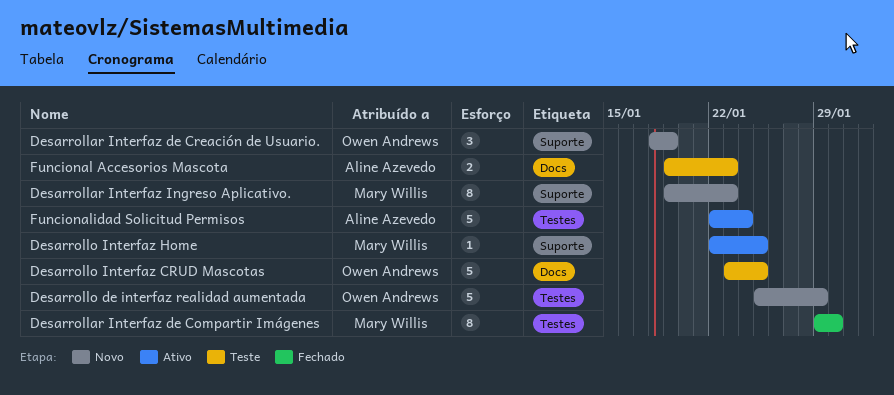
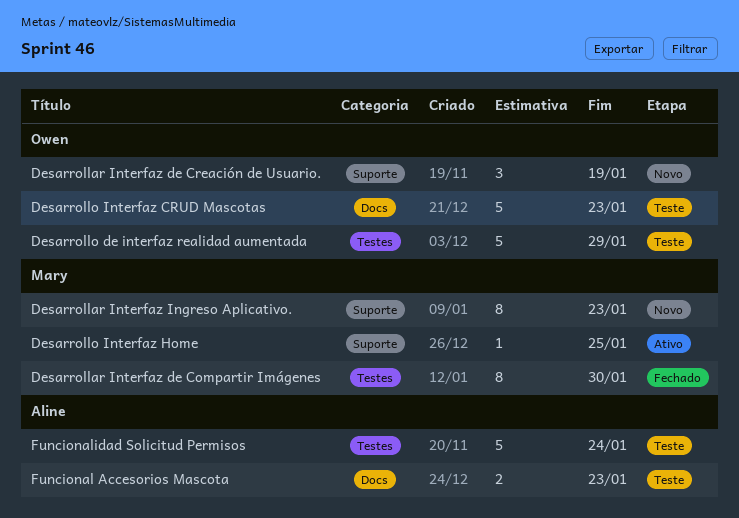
Desarrollo de interfaz realidad aumentada, status: Novo -> Teste
Desarrollo Interfaz CRUD Mascotas, due: Jan 25 -> Jan 23
Funcionalidad Solicitud Permisos, status: Ativo -> Teste

